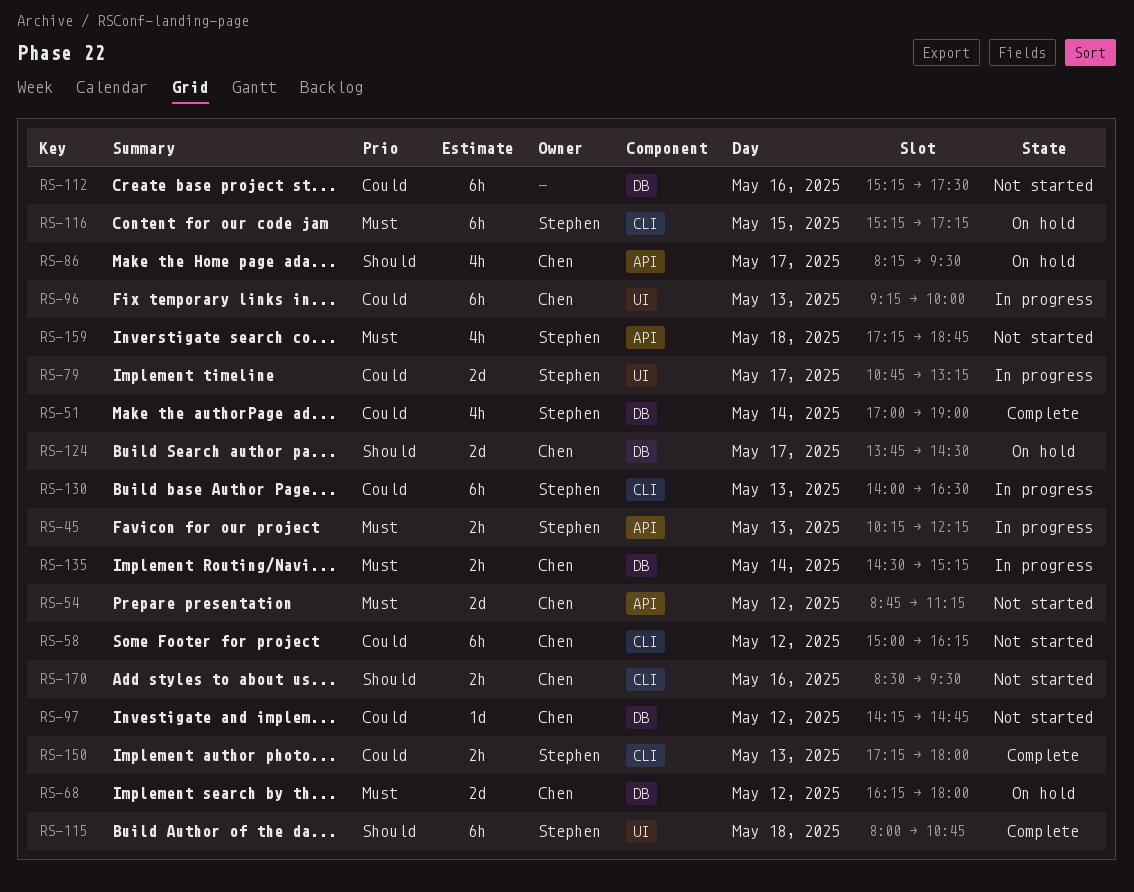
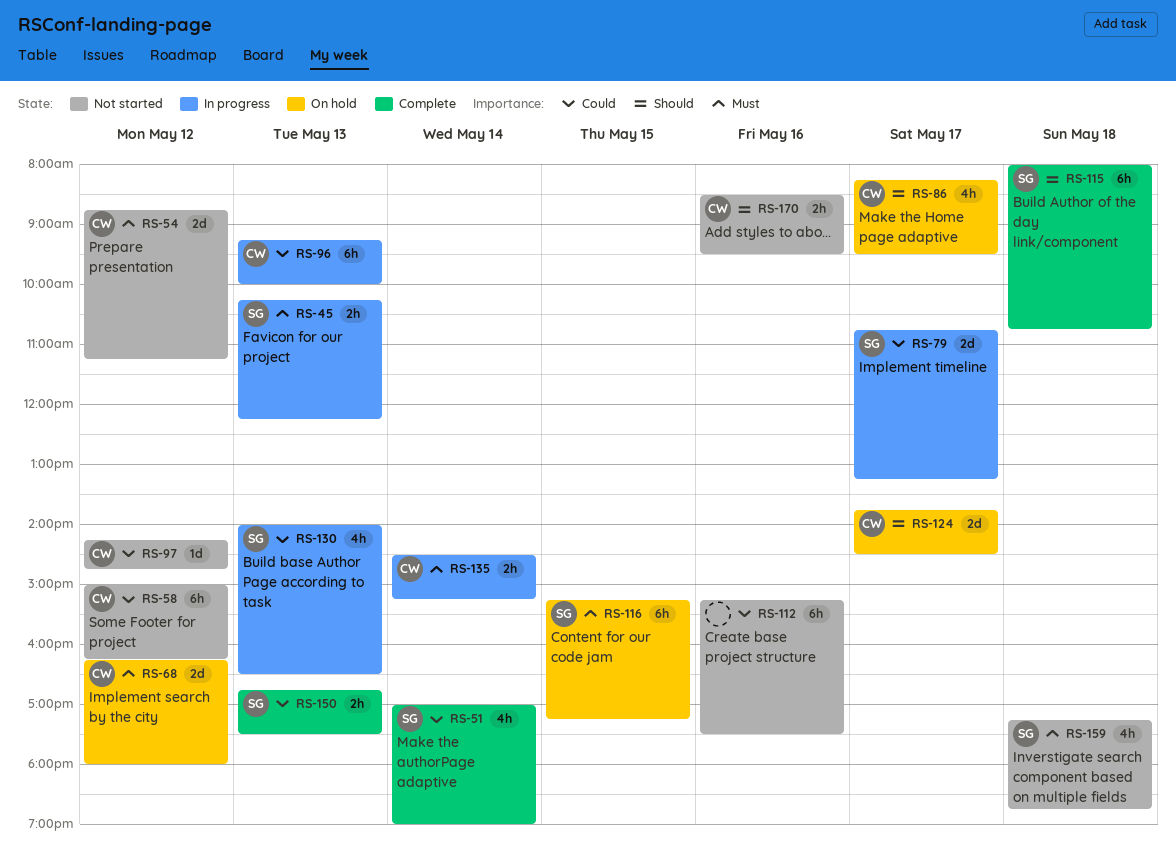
RS-130, estimate: 6h -> 4h
RS-150, begins: 17:15 -> 16:45
RS-150, ends: 18:00 -> 17:30

